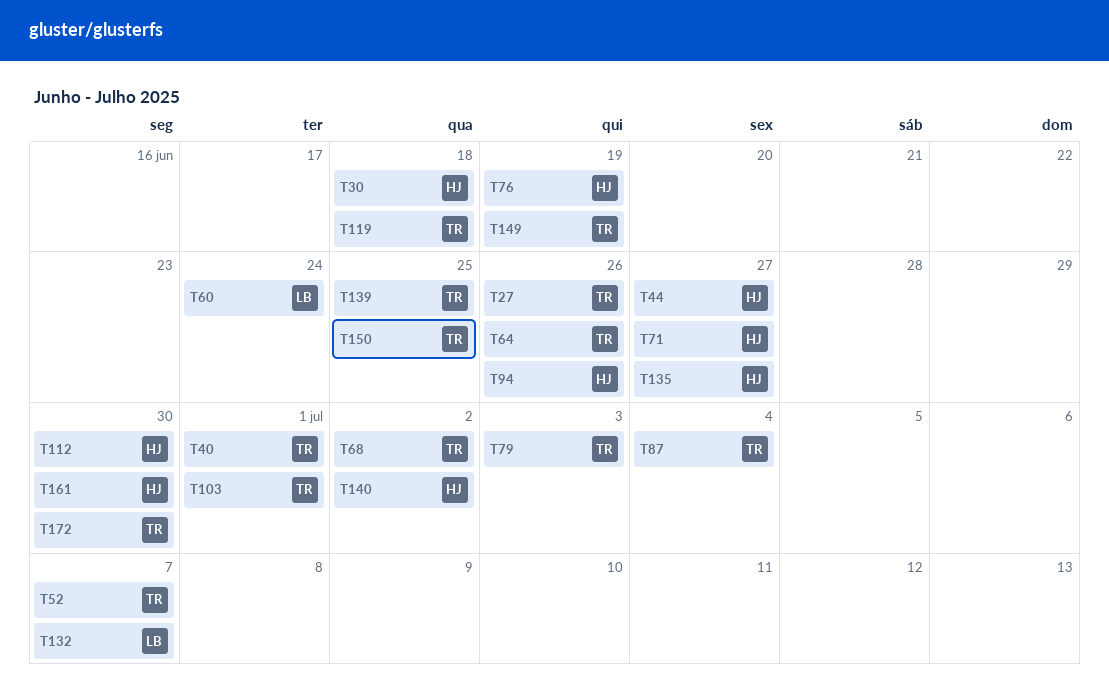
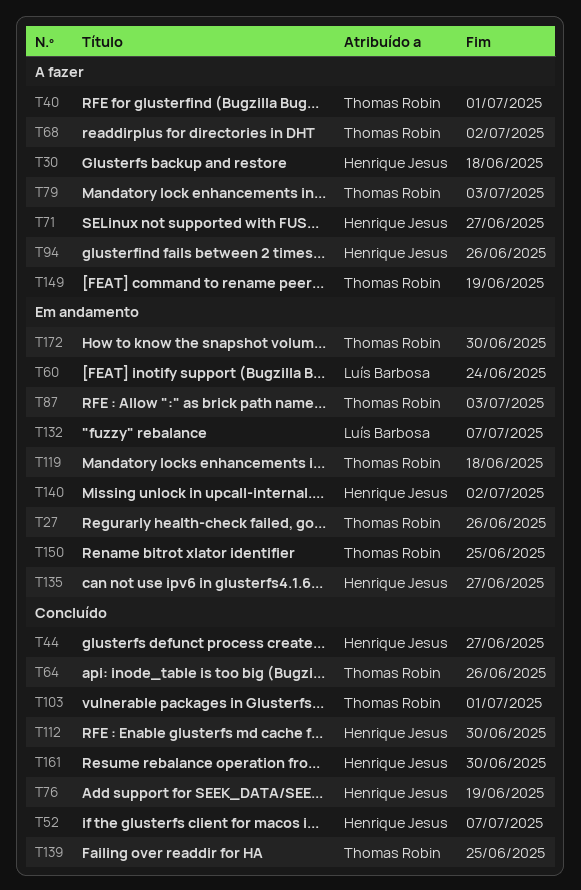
T52, owner: Thomas Robin -> Henrique Jesus
T87, due: Jul 4 -> Jul 3

